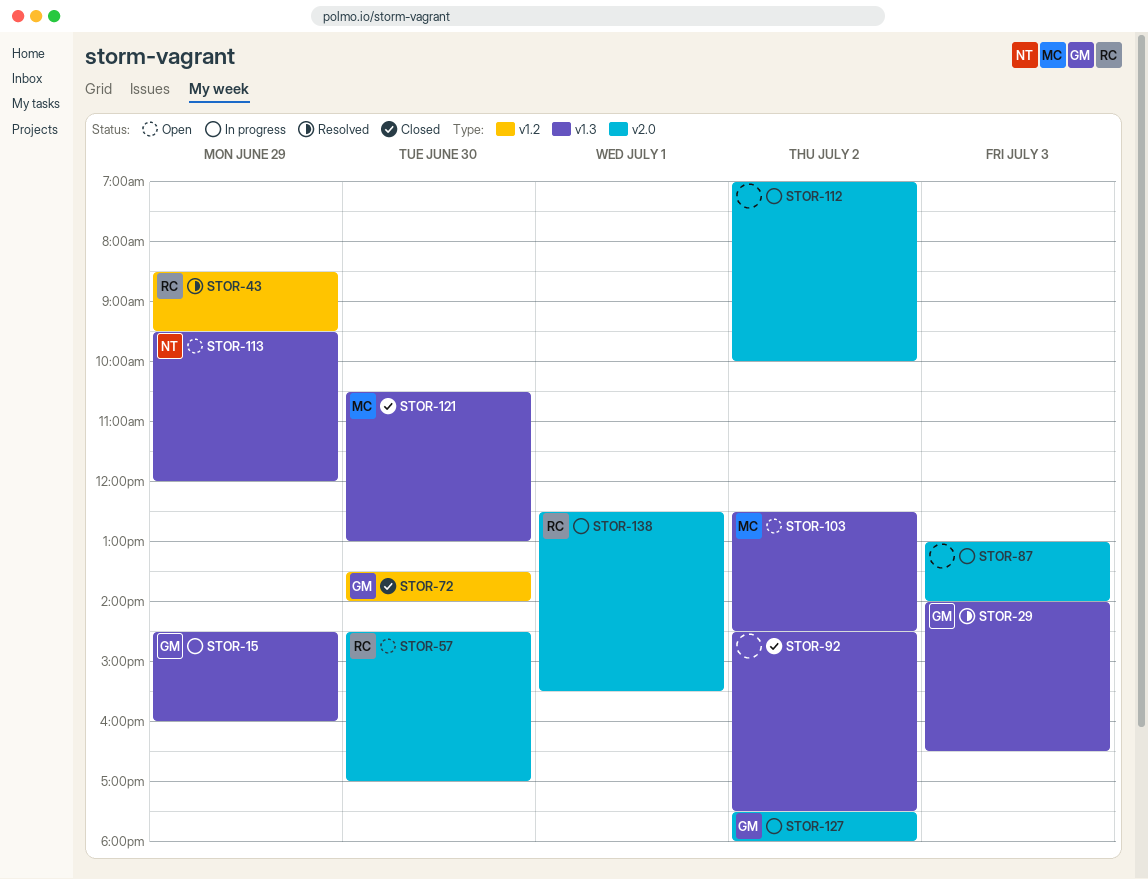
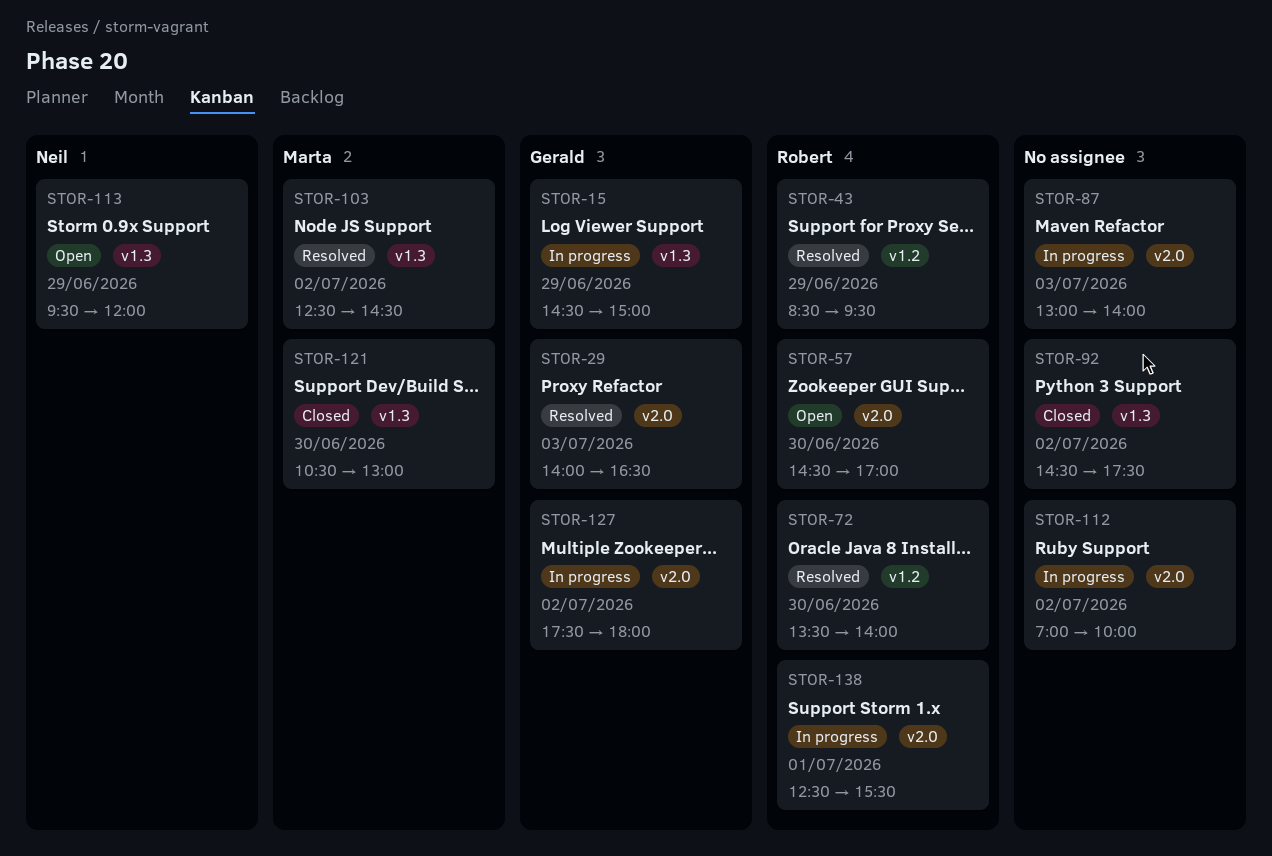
STOR-15, ends: 16:00 -> 15:00
STOR-29, label: v1.3 -> v2.0
STOR-72, status: Closed -> Resolved
STOR-72, owner: Gerald -> Robert
STOR-103, status: Open -> Resolved

